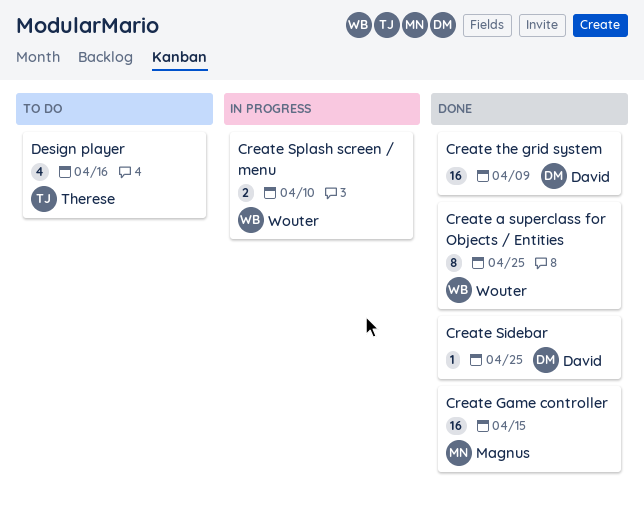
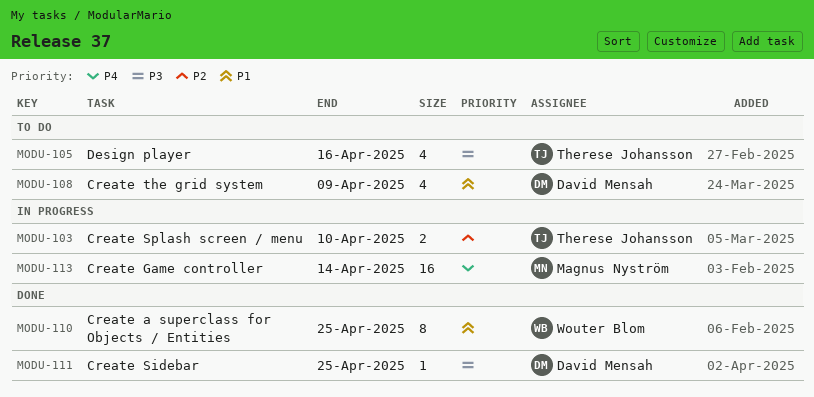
Create Game controller, status: Done -> In progress
Create Game controller, due: Apr 15 -> Apr 14
Create Splash screen / menu, owner: Wouter Blom -> Therese Johansson
Create the grid system, status: Done -> To do
Create the grid system, estimate: 16 -> 4

